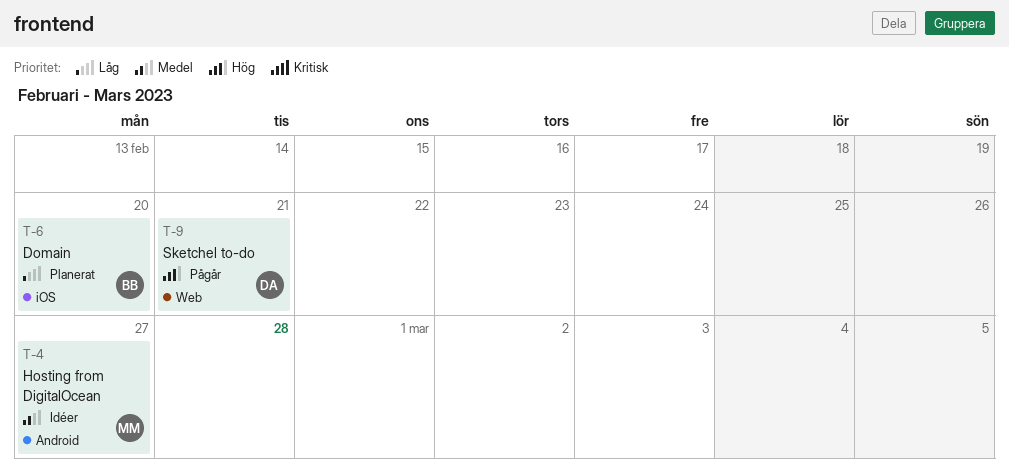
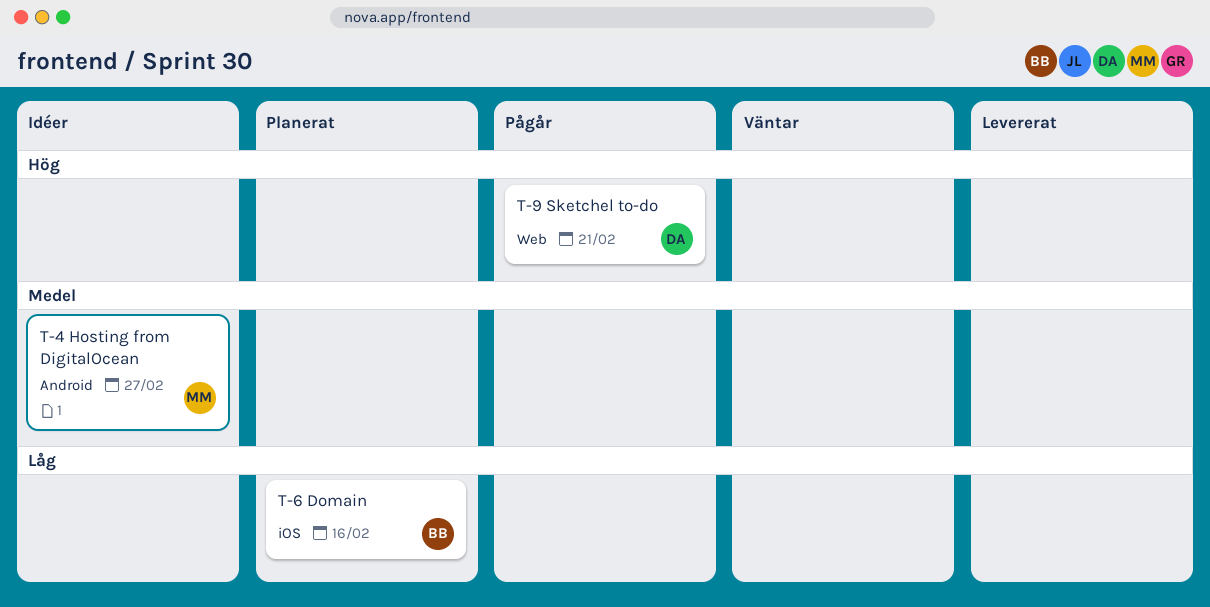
T-6, due: Feb 20 -> Feb 16

